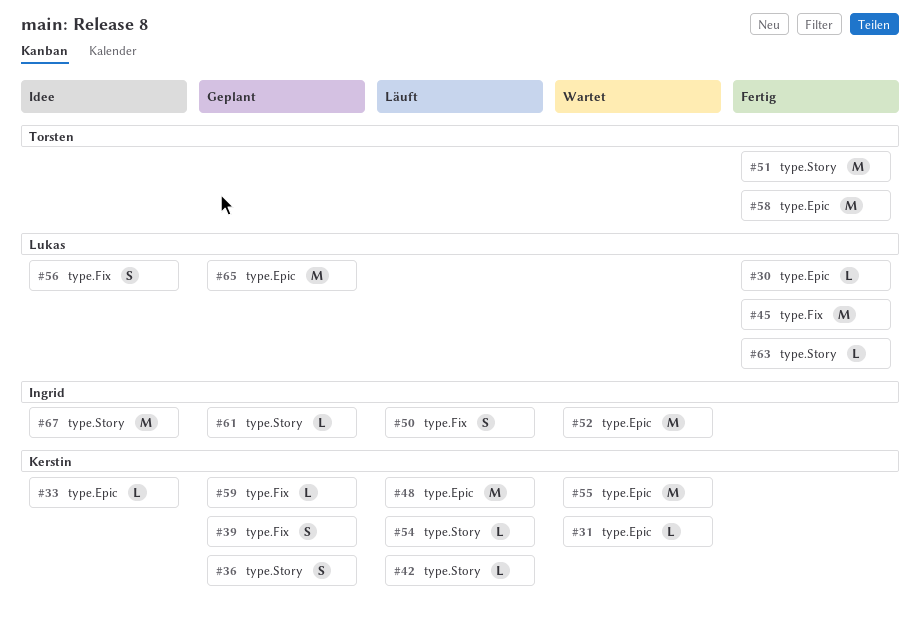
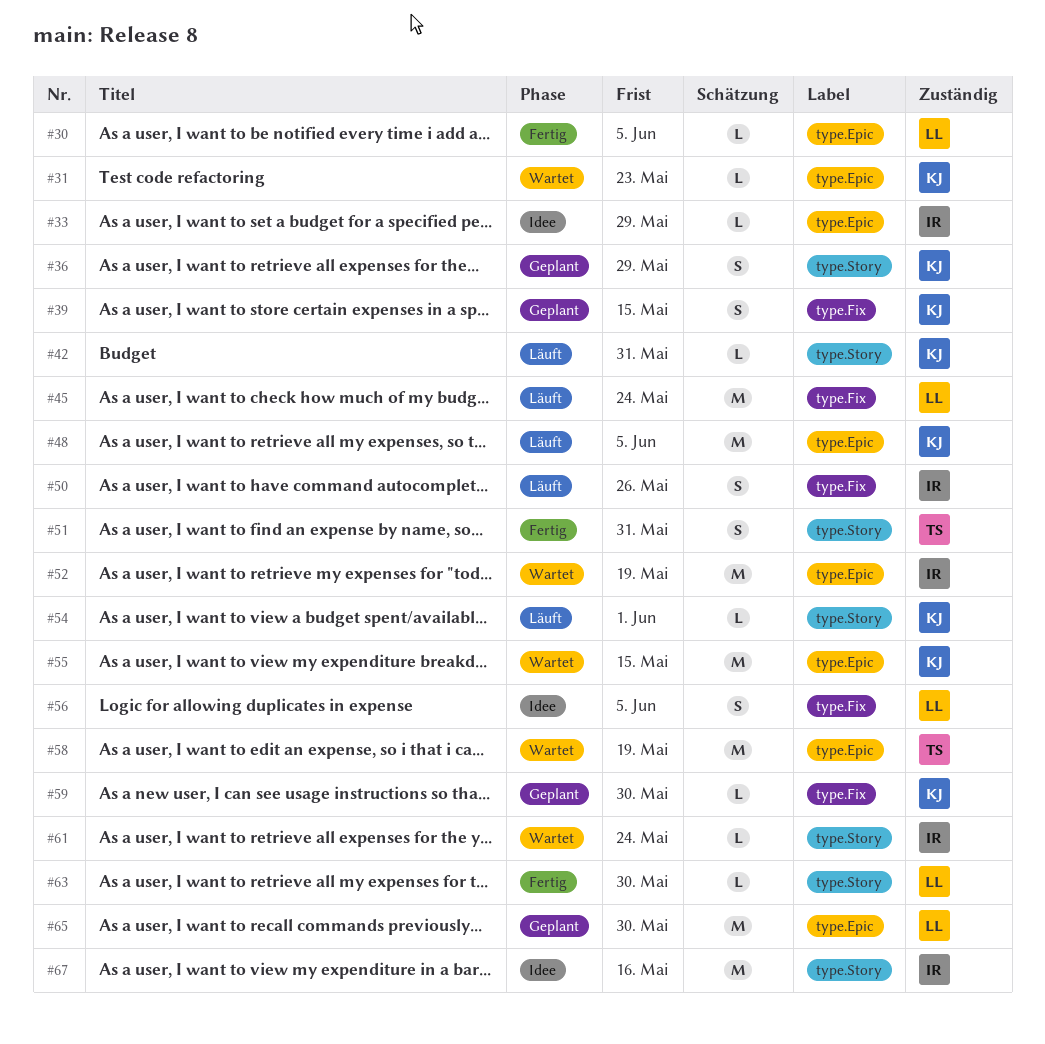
#33, owner: Kerstin -> Ingrid
#45, status: Fertig -> Läuft
#51, estimate: M -> S
#58, status: Fertig -> Wartet
#61, status: Geplant -> Wartet

